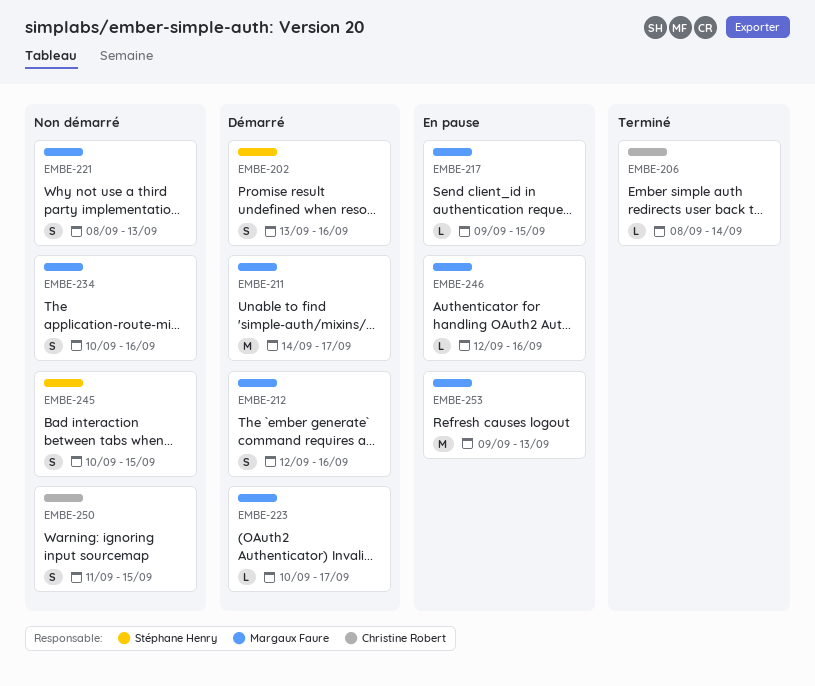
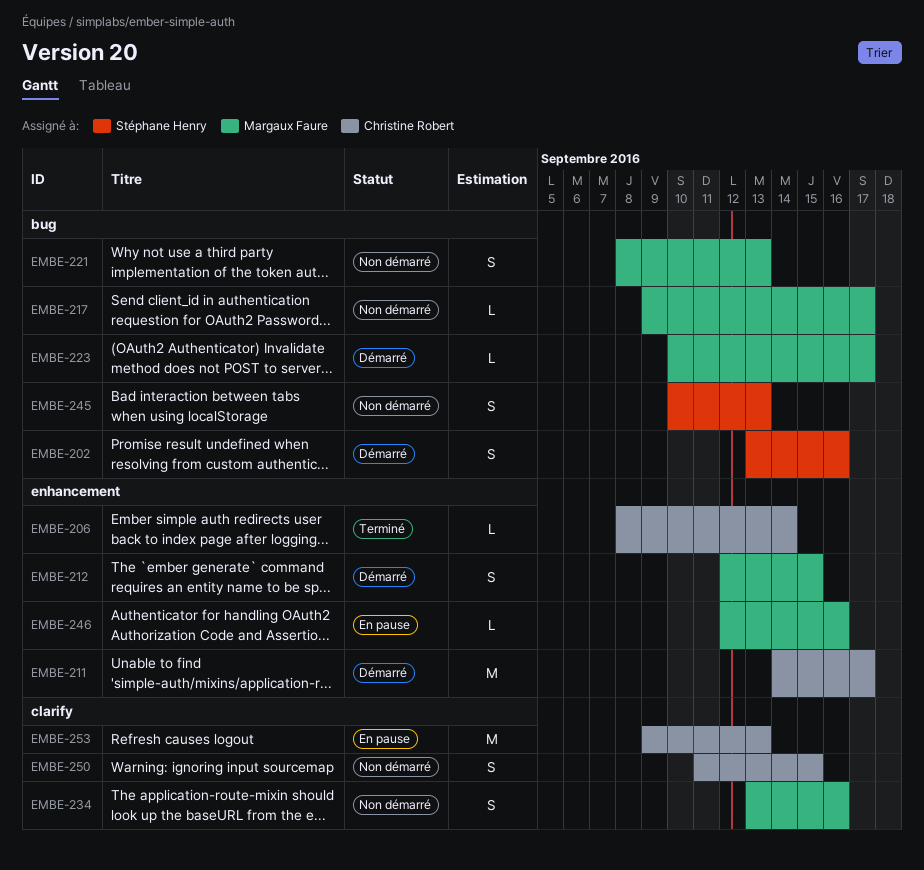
EMBE-211, owner: Margaux Faure -> Christine Robert
EMBE-212, due: Sep 16 -> Sep 15
EMBE-217, status: En pause -> Non démarré
EMBE-217, due: Sep 15 -> Sep 17
EMBE-234, start: Sep 10 -> Sep 13
EMBE-245, due: Sep 15 -> Sep 13
EMBE-253, owner: Margaux Faure -> Christine Robert

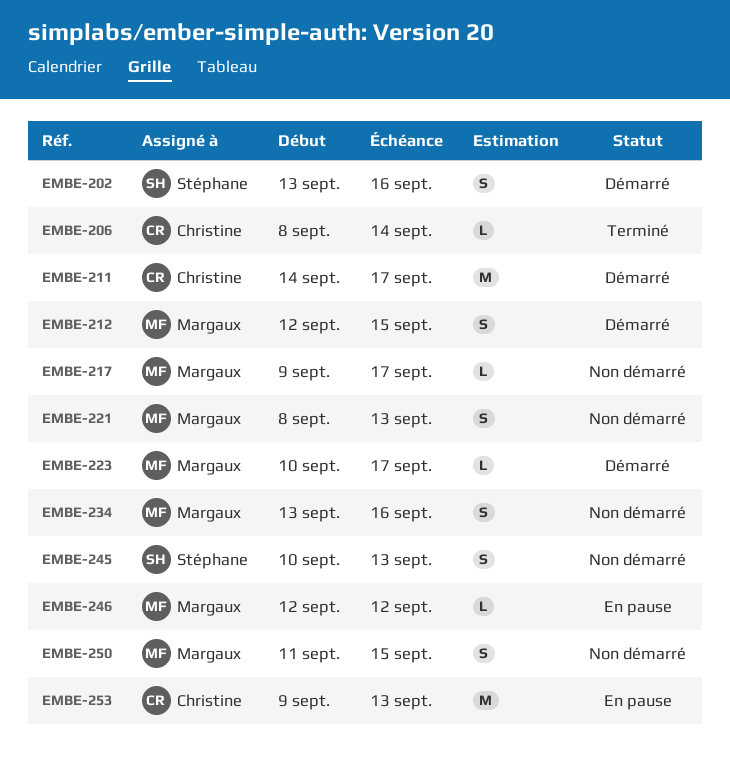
EMBE-246, due: Sep 16 -> Sep 12
EMBE-250, owner: Christine Robert -> Margaux Faure

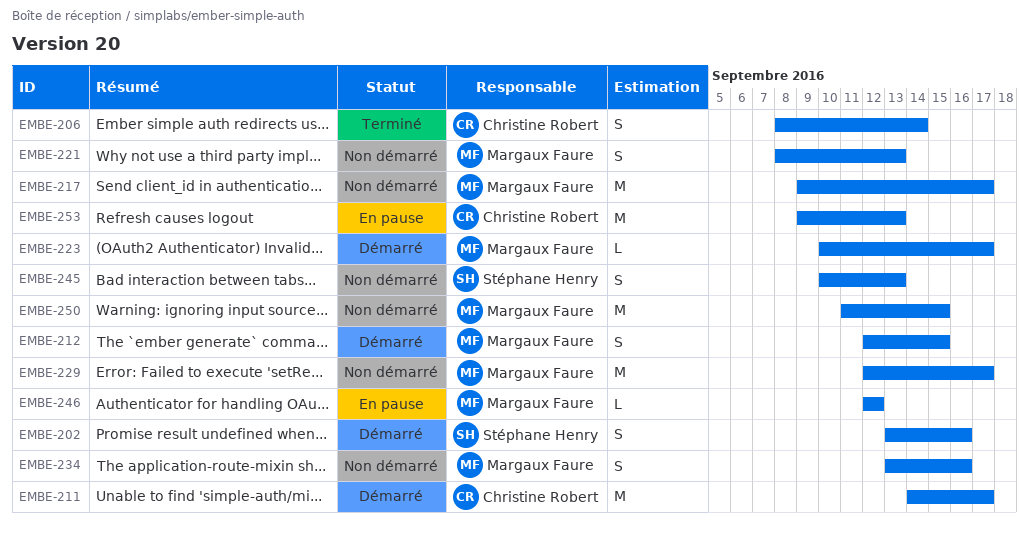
EMBE-206, estimate: L -> S
EMBE-217, estimate: L -> M
EMBE-229: none -> present
EMBE-250, estimate: S -> M

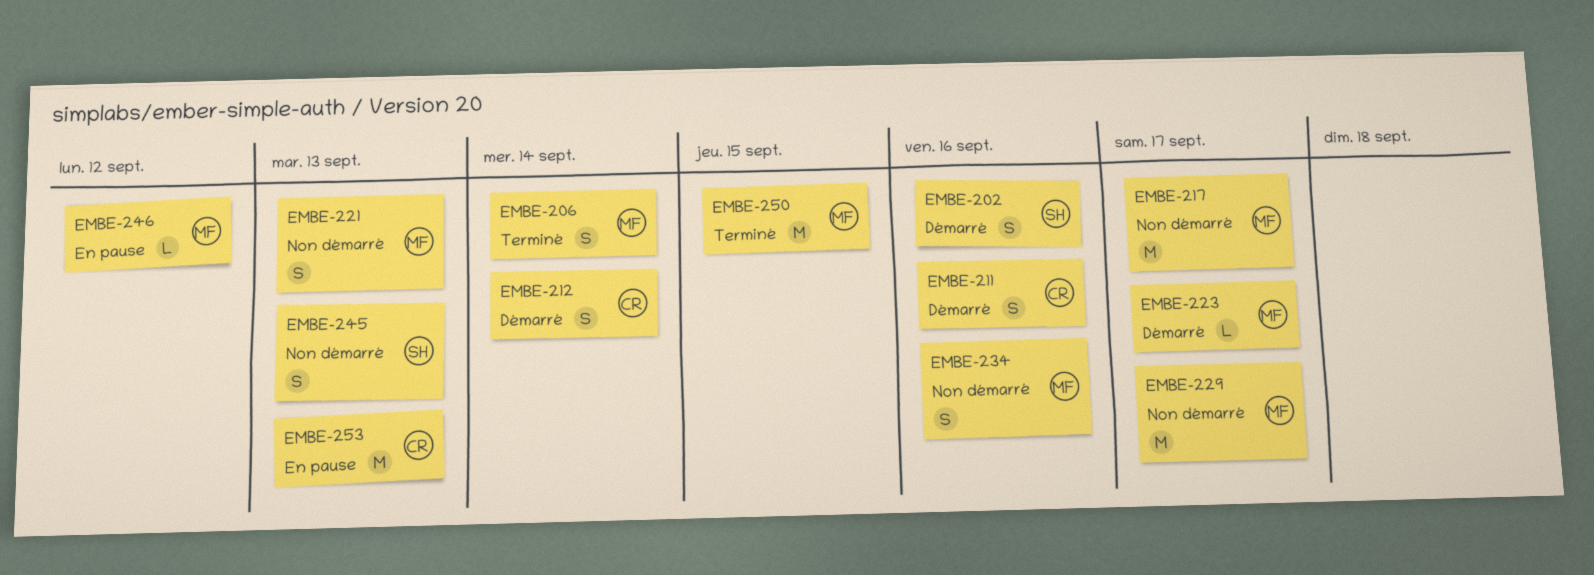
EMBE-206, owner: Christine Robert -> Margaux Faure
EMBE-211, estimate: M -> S
EMBE-211, due: Sep 17 -> Sep 16
EMBE-212, owner: Margaux Faure -> Christine Robert
EMBE-212, due: Sep 15 -> Sep 14
EMBE-250, status: Non démarré -> Terminé

